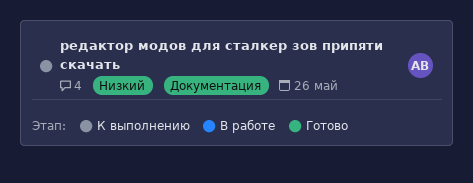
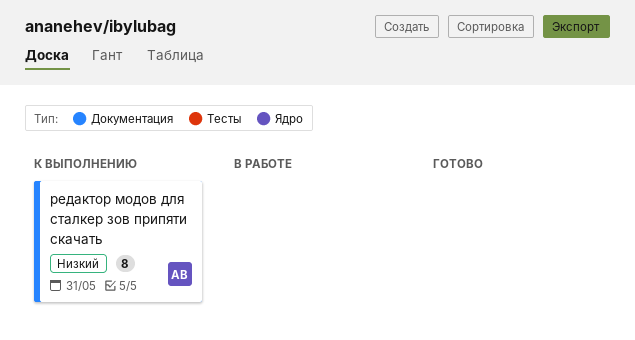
редактор модов для сталкер зов припяти скачать, due: May 26 -> May 31

